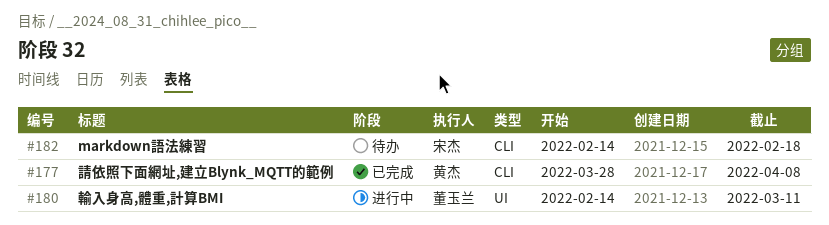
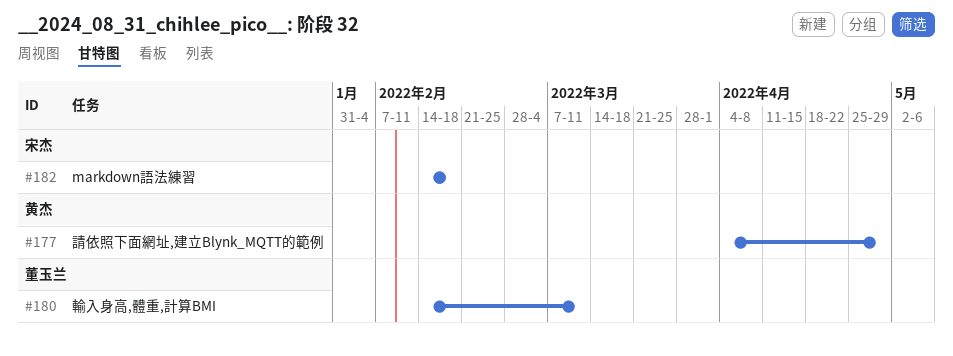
#177, start: Mar 28 -> Apr 4
#177, due: Apr 8 -> Apr 29

